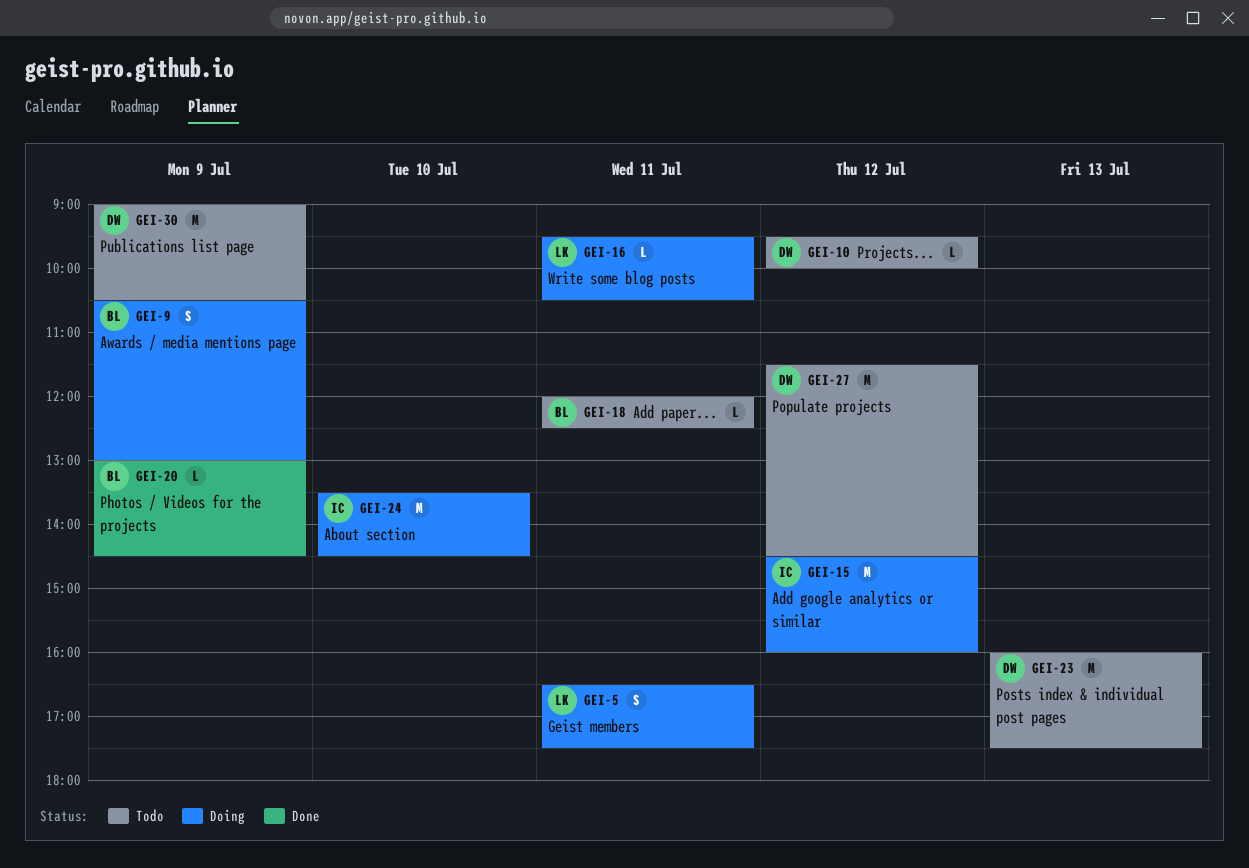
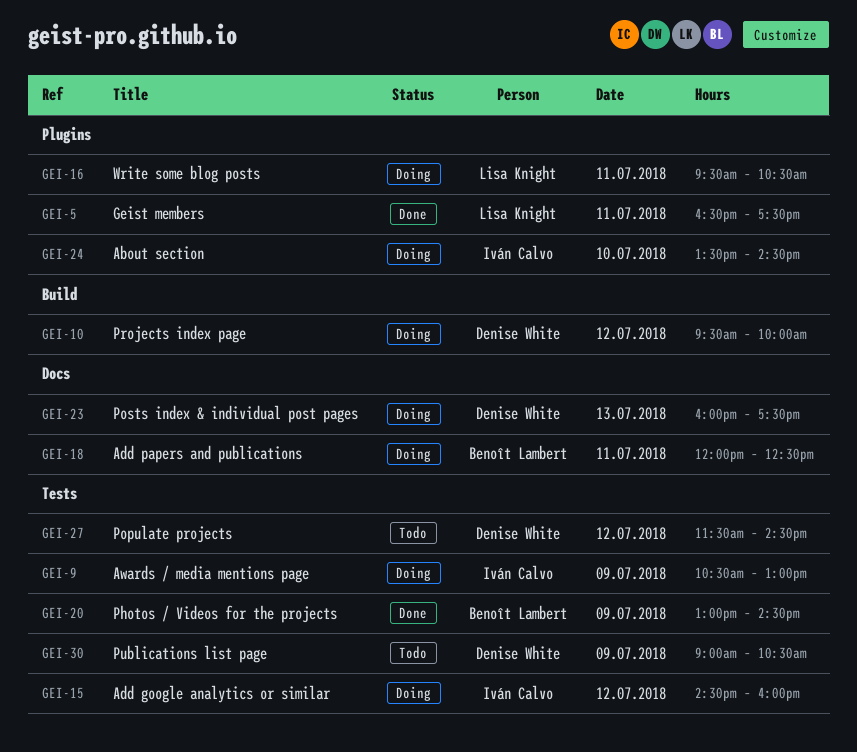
GEI-5, status: Doing -> Done
GEI-9, owner: Benoît Lambert -> Iván Calvo
GEI-10, status: Todo -> Doing
GEI-18, status: Todo -> Doing
GEI-23, status: Todo -> Doing

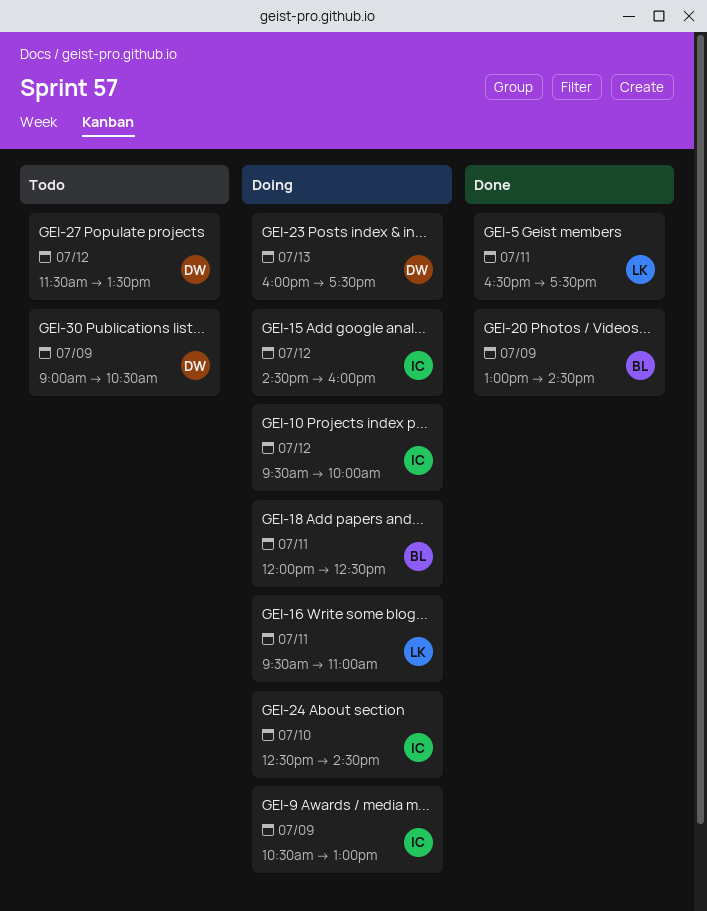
GEI-10, owner: Denise White -> Iván Calvo
GEI-16, ends: 10:30 -> 11:00
GEI-24, begins: 13:30 -> 12:30
GEI-27, ends: 14:30 -> 13:30

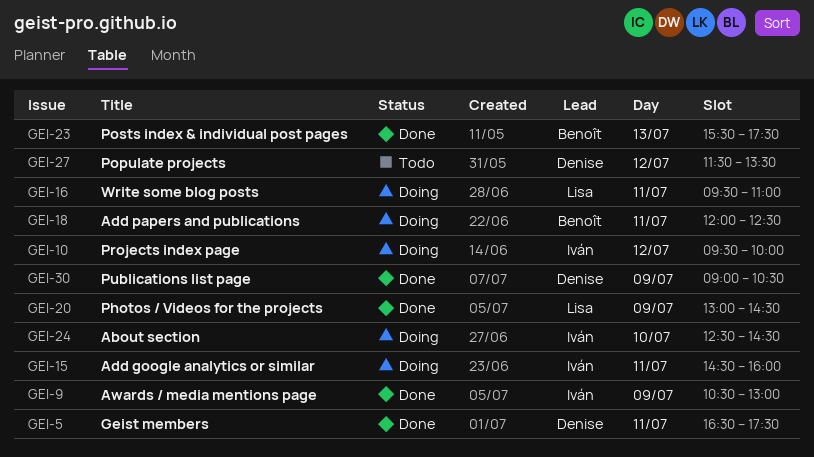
GEI-5, owner: Lisa -> Denise
GEI-9, status: Doing -> Done
GEI-15, day: Jul 12 -> Jul 11
GEI-20, owner: Benoît -> Lisa
GEI-23, status: Doing -> Done
GEI-23, owner: Denise -> Benoît
GEI-23, begins: 16:00 -> 15:30
GEI-30, status: Todo -> Done

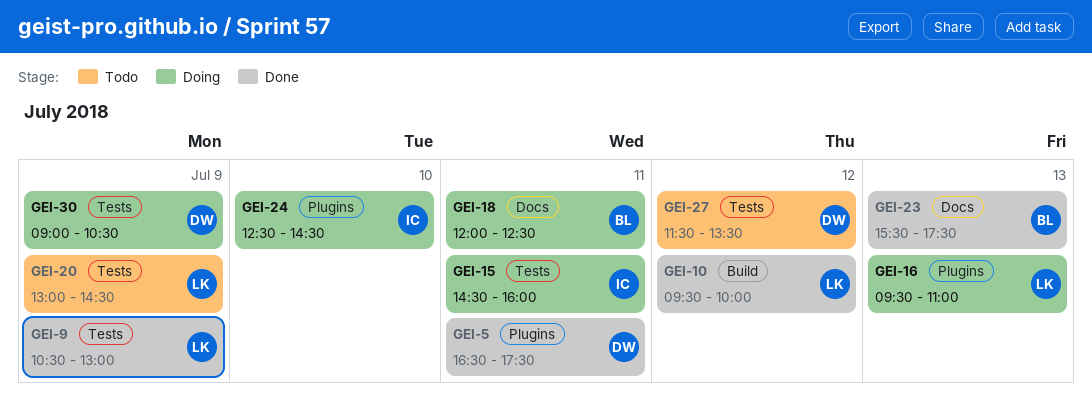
GEI-9, owner: Iván -> Lisa
GEI-10, status: Doing -> Done
GEI-10, owner: Iván -> Lisa
GEI-16, day: Jul 11 -> Jul 13
GEI-20, status: Done -> Todo
GEI-30, status: Done -> Doing

